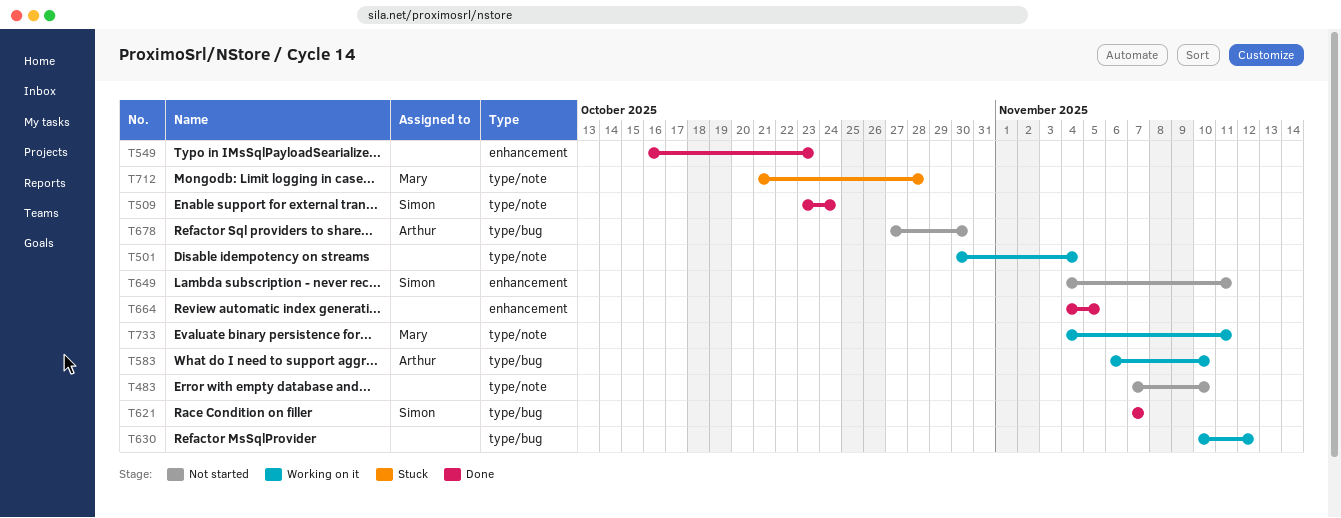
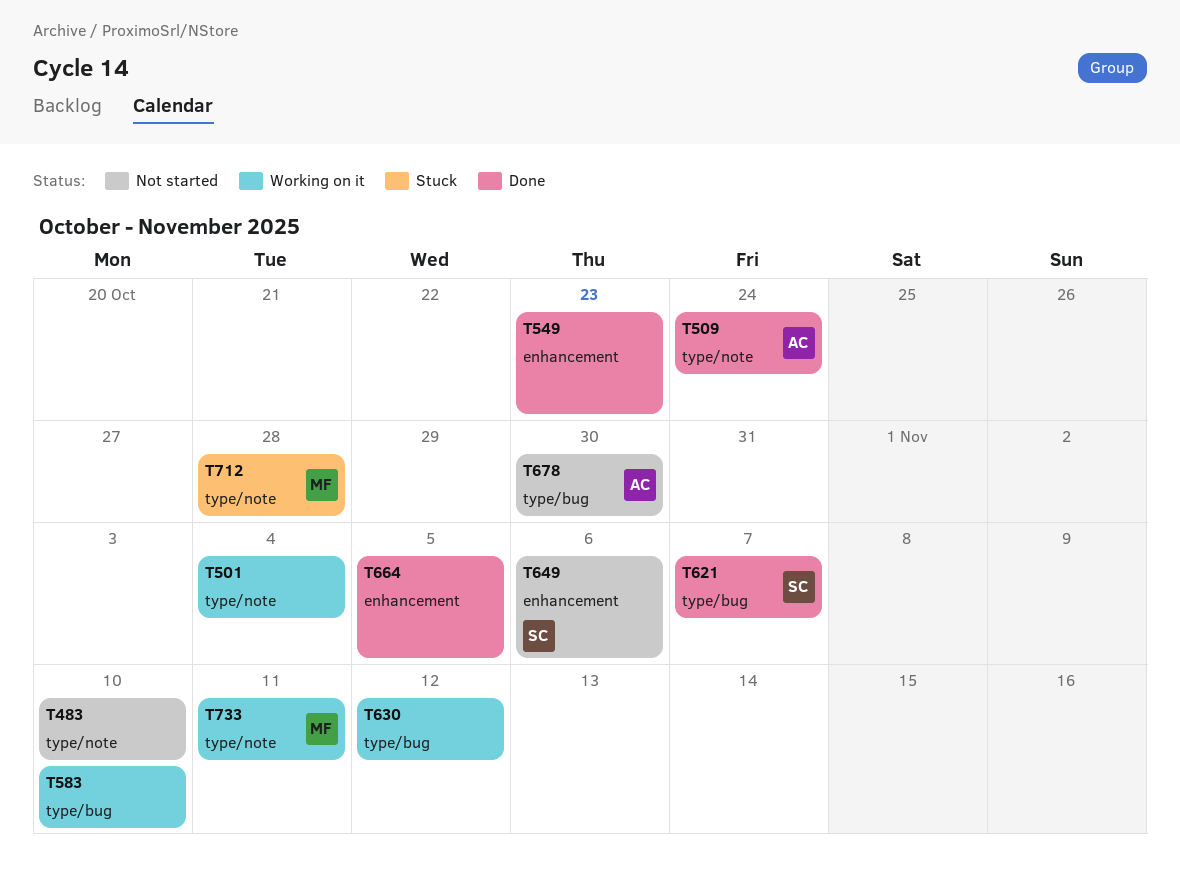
T509, owner: Simon -> Arthur
T583, owner: Arthur -> none
T649, due: Nov 11 -> Nov 6

